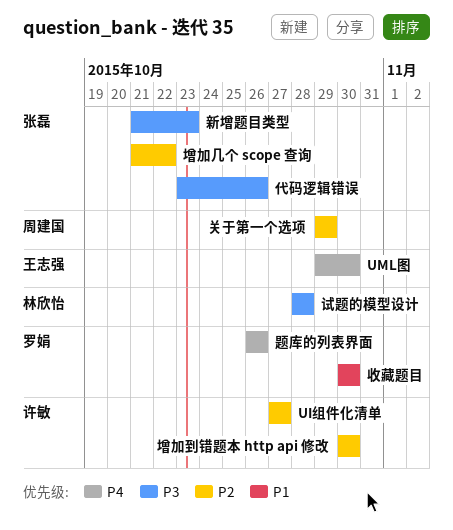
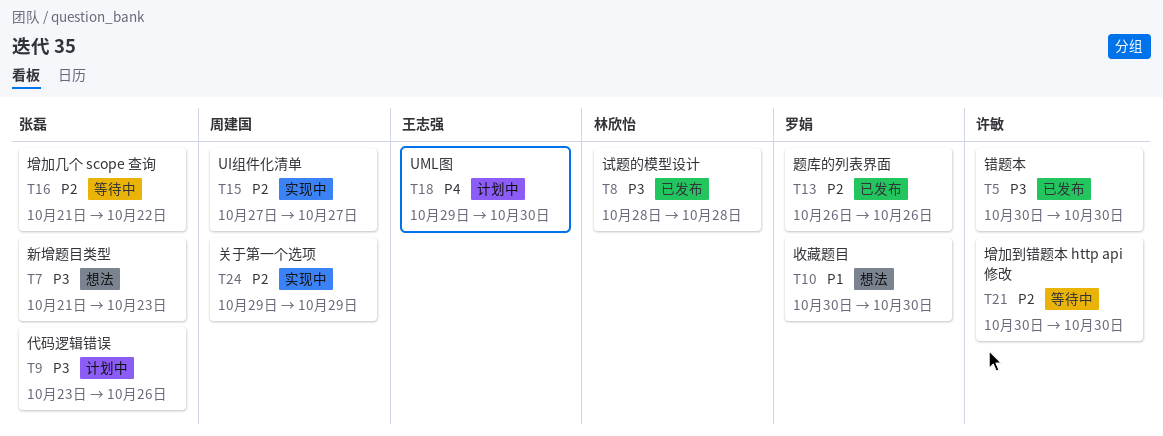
UI组件化清单, owner: 许敏 -> 周建国
错题本: none -> present
题库的列表界面, priority: P4 -> P2

